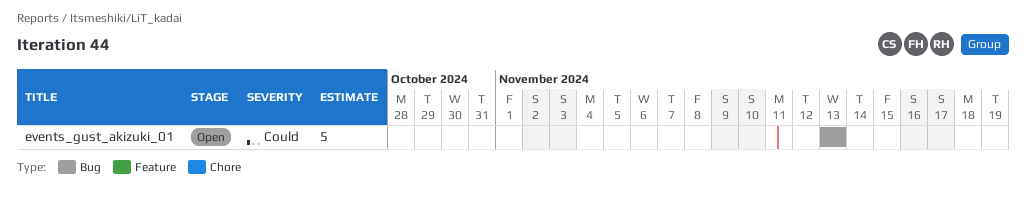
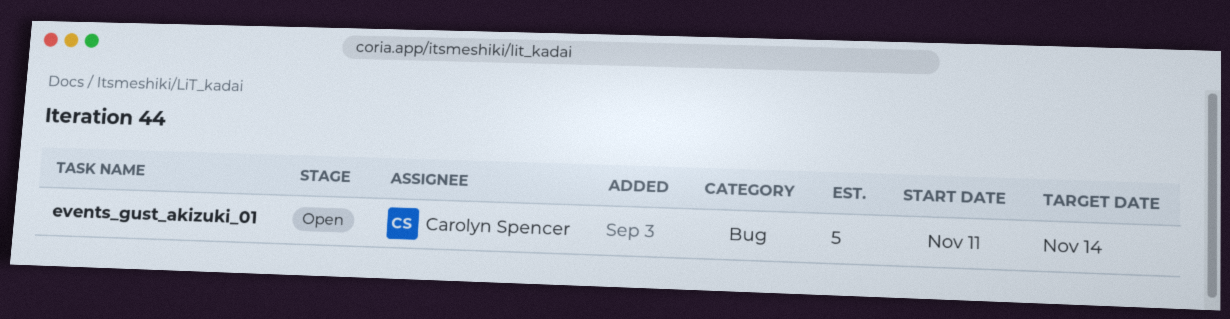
events_gust_akizuki_01, start: Nov 13 -> Nov 11
events_gust_akizuki_01, due: Nov 13 -> Nov 14

